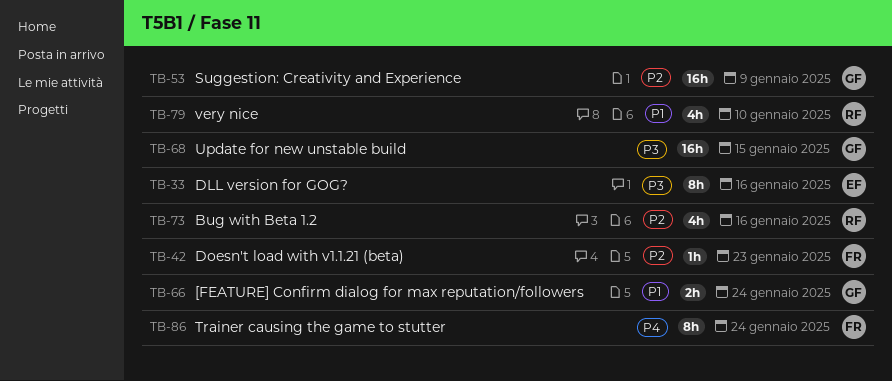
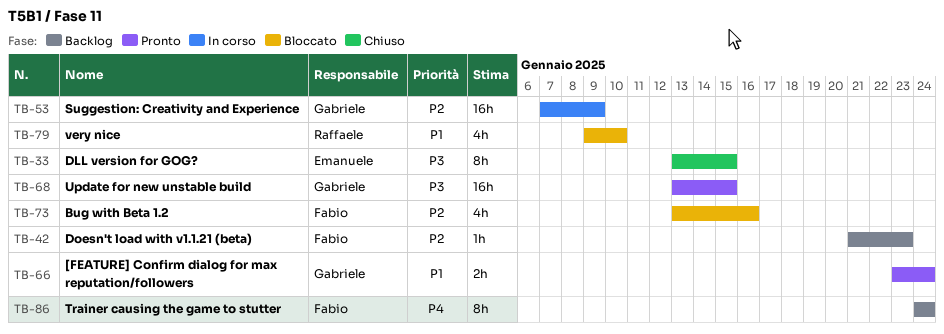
TB-33, due: Jan 16 -> Jan 15
TB-73, owner: Raffaele -> Fabio

